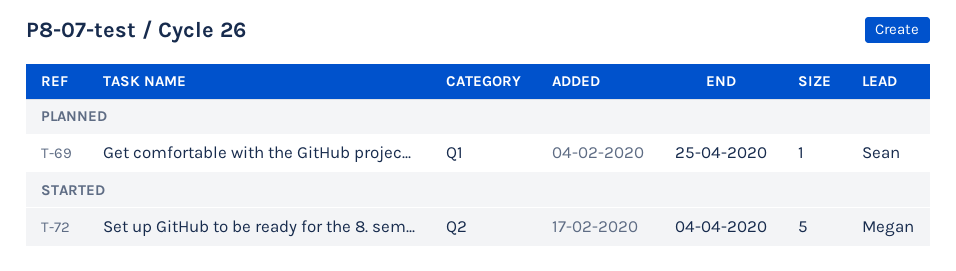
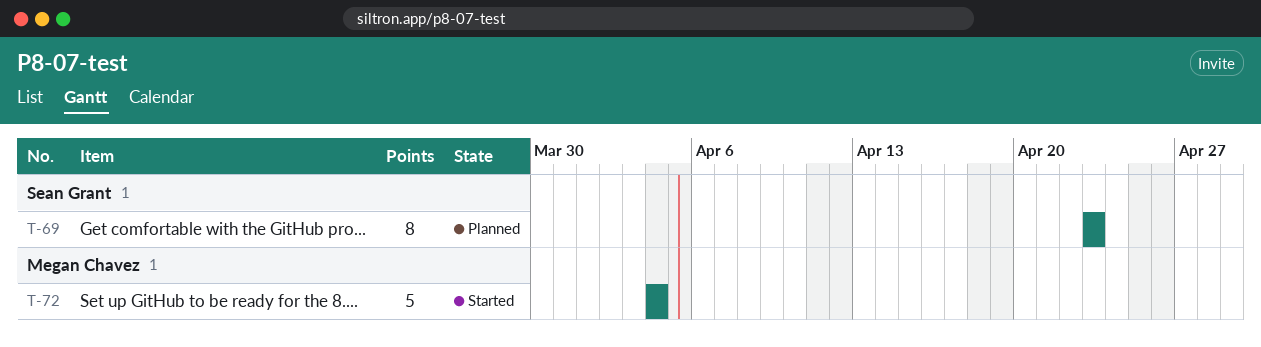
T-69, estimate: 1 -> 8
T-69, due: Apr 25 -> Apr 23

